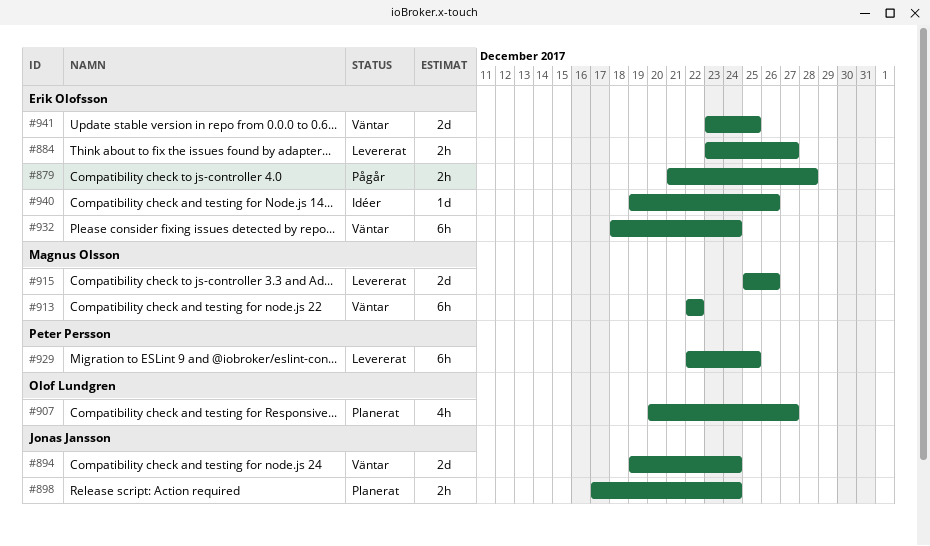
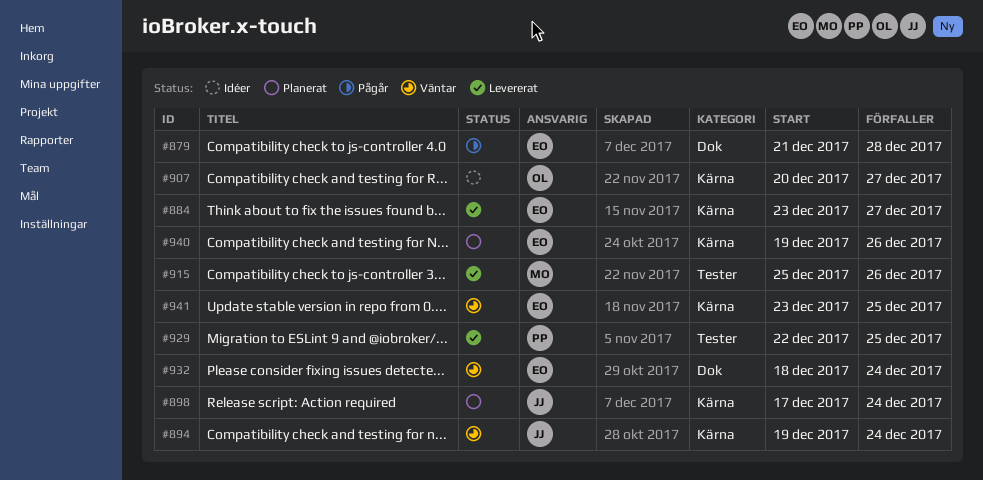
#907, status: Planerat -> Idéer
#913: present -> none
#940, status: Idéer -> Planerat

